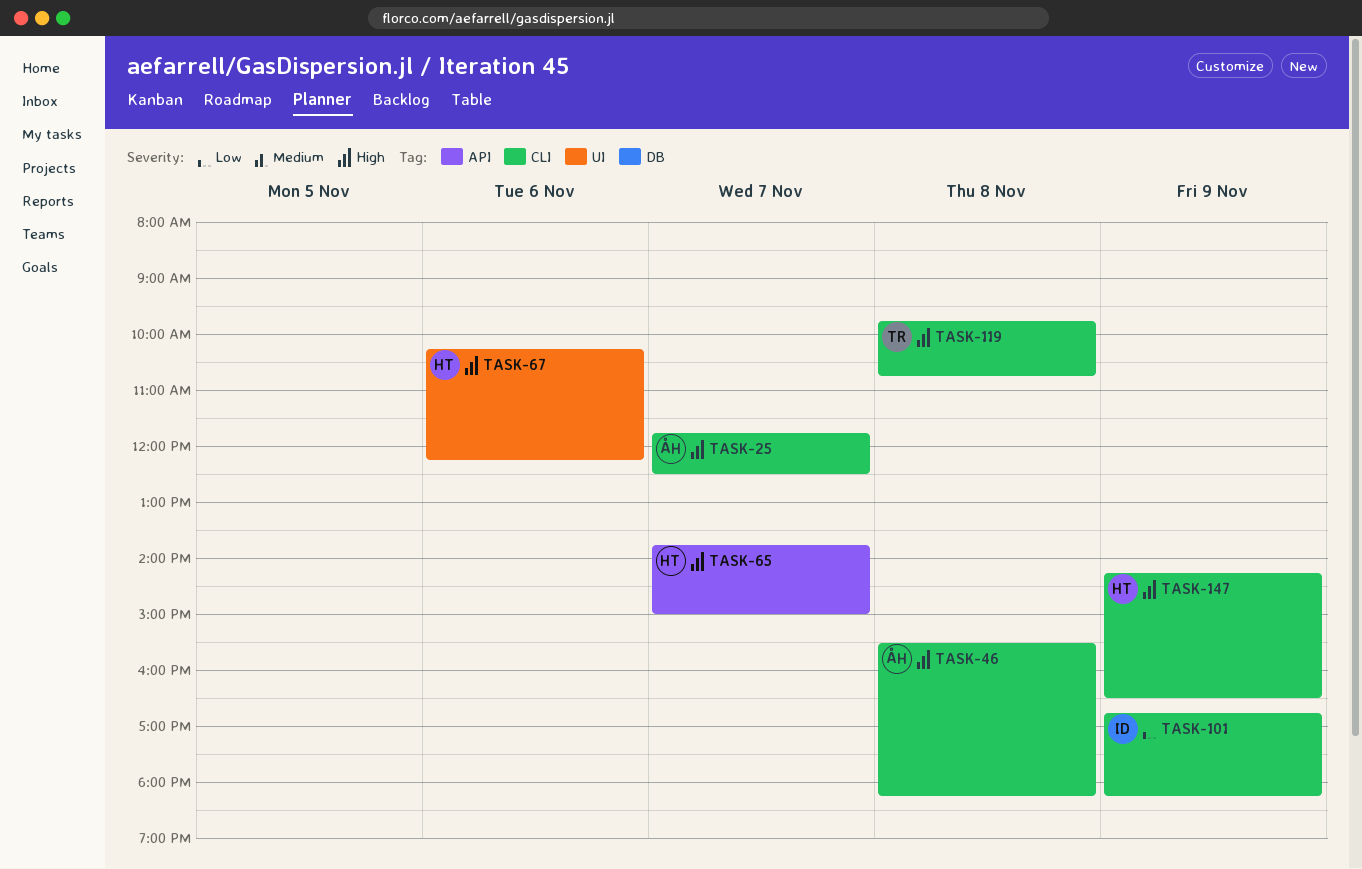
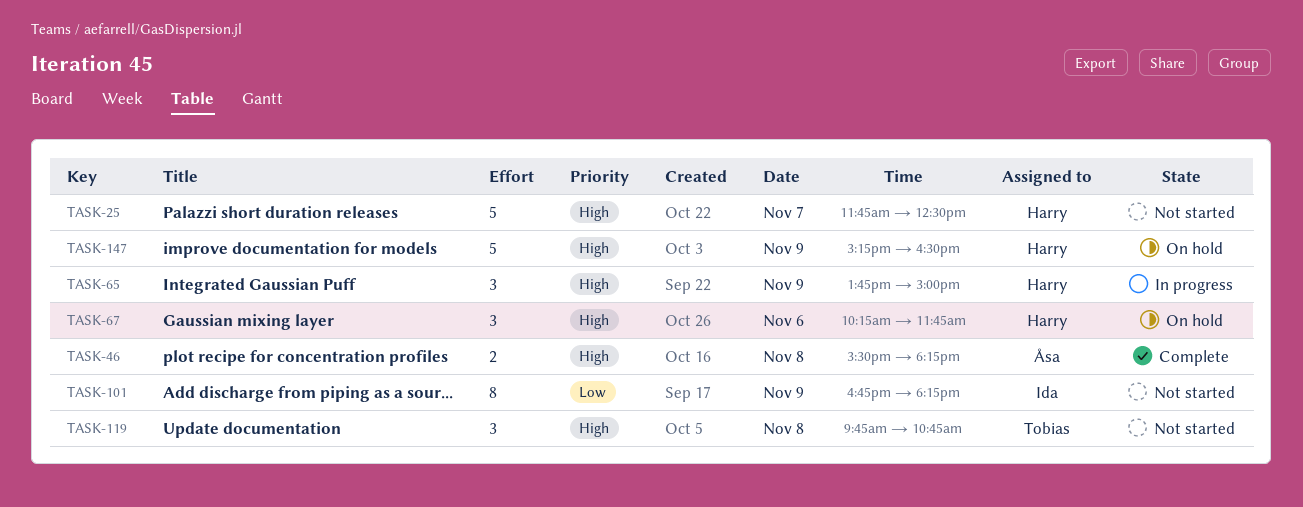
TASK-25, owner: Åsa -> Harry
TASK-65, day: Nov 7 -> Nov 9
TASK-67, ends: 12:15 -> 11:45
TASK-147, begins: 14:15 -> 15:15

